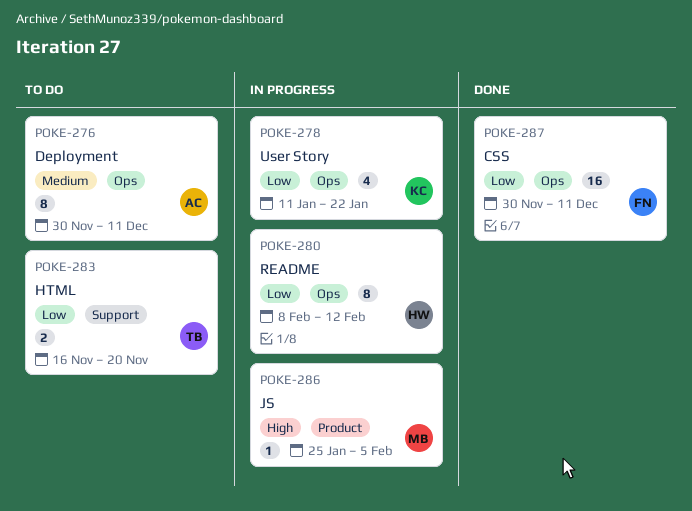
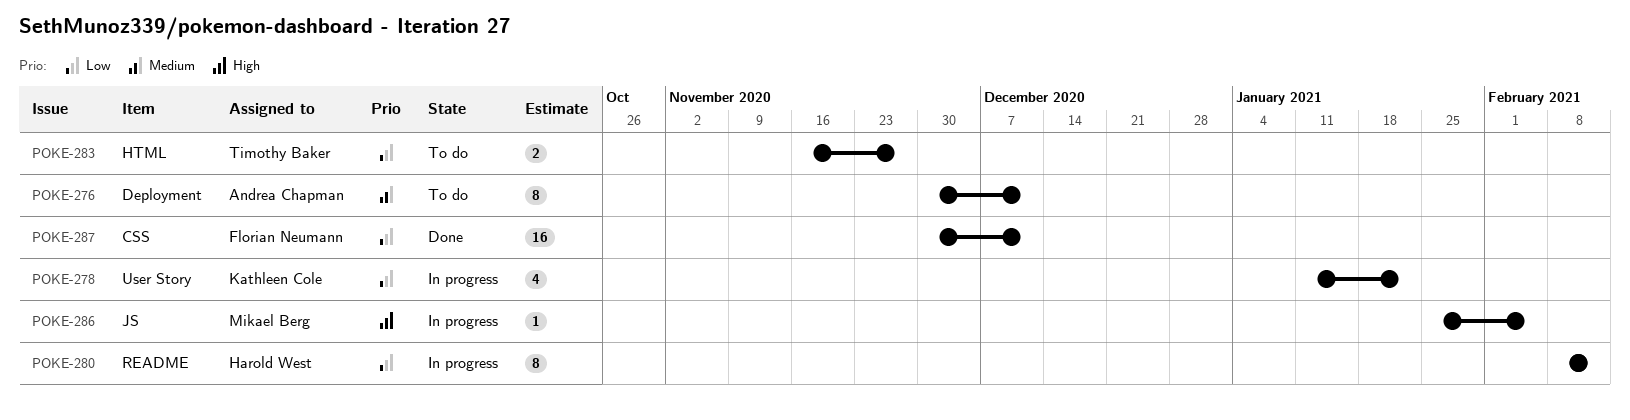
POKE-283, due: Nov 20 -> Nov 27

